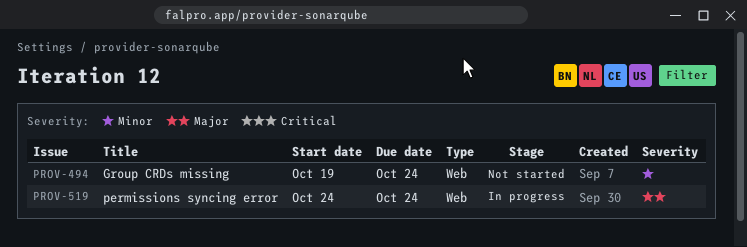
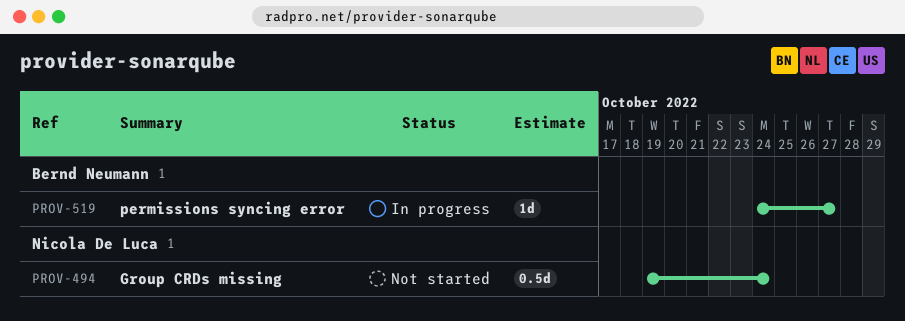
PROV-519, due: Oct 24 -> Oct 27

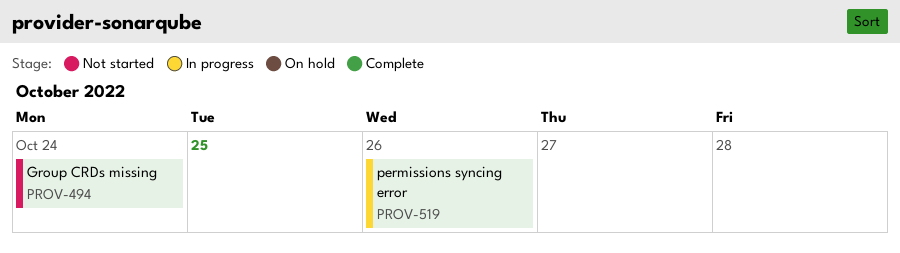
PROV-519, due: Oct 27 -> Oct 26

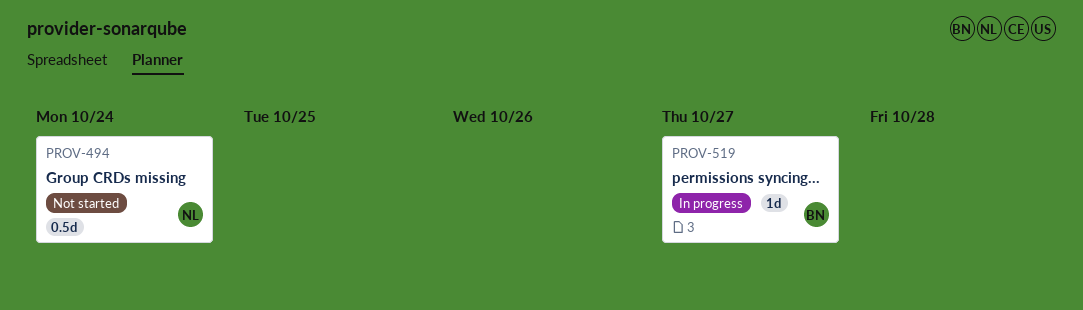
PROV-519, due: Oct 26 -> Oct 27

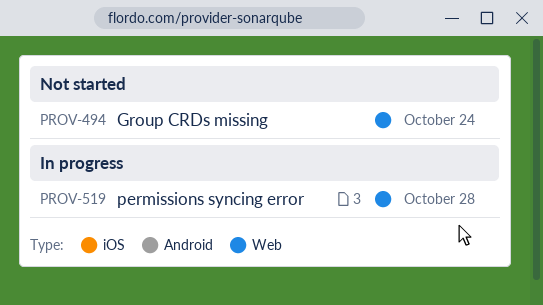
PROV-519, due: Oct 27 -> Oct 28

